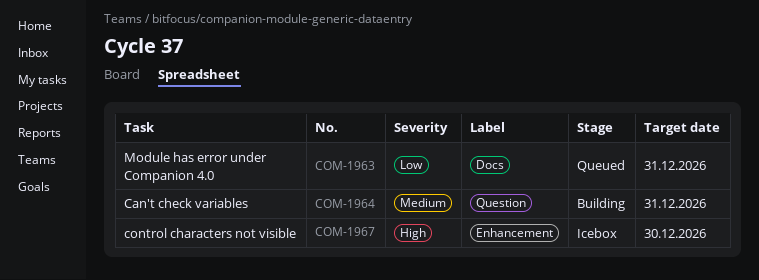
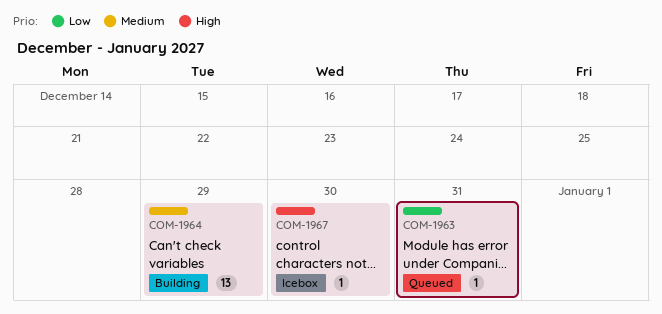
COM-1964, due: Dec 31 -> Dec 29

